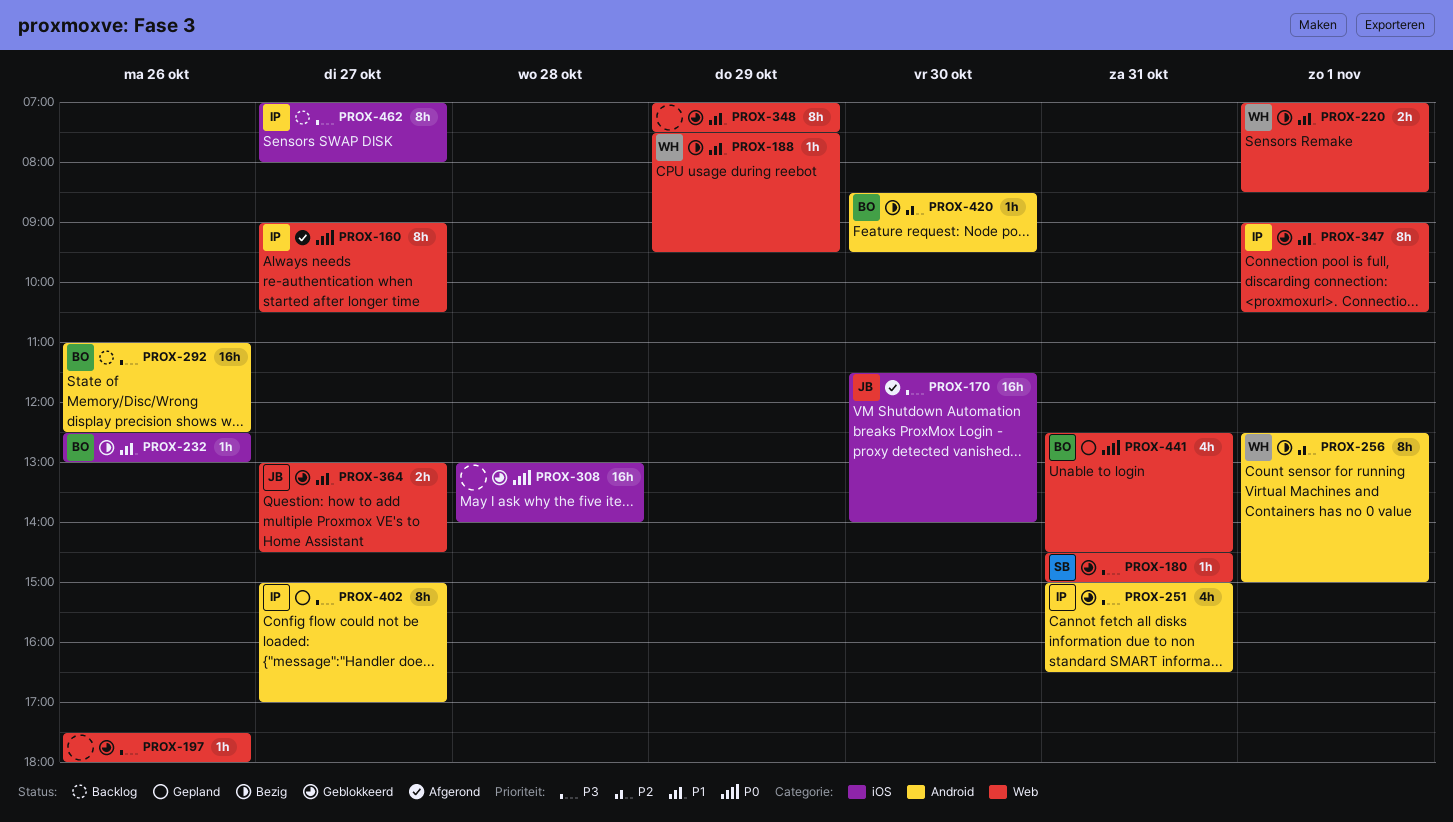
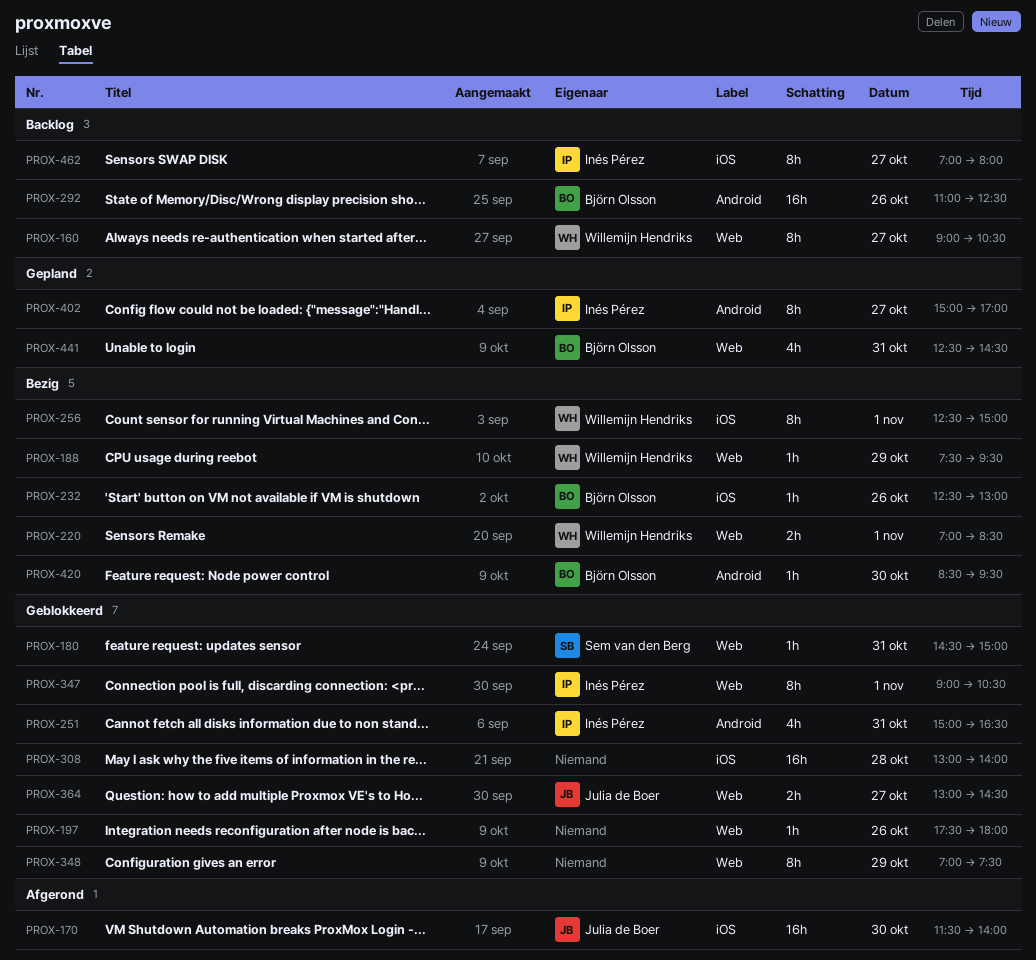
PROX-160, status: Afgerond -> Backlog
PROX-160, owner: Inés Pérez -> Willemijn Hendriks
PROX-256, label: Android -> iOS

